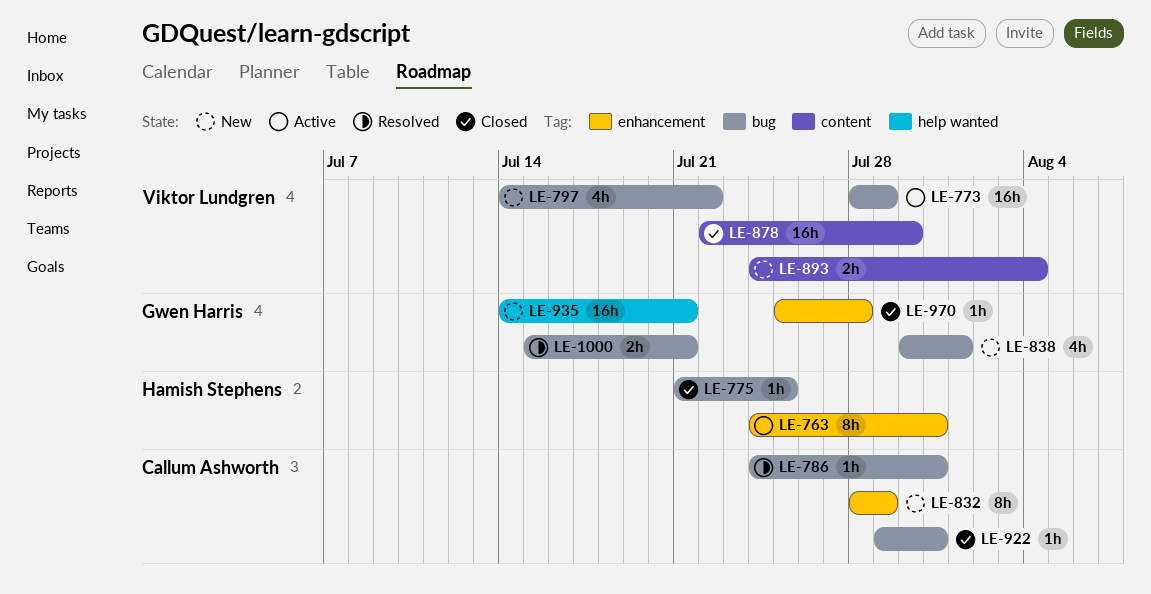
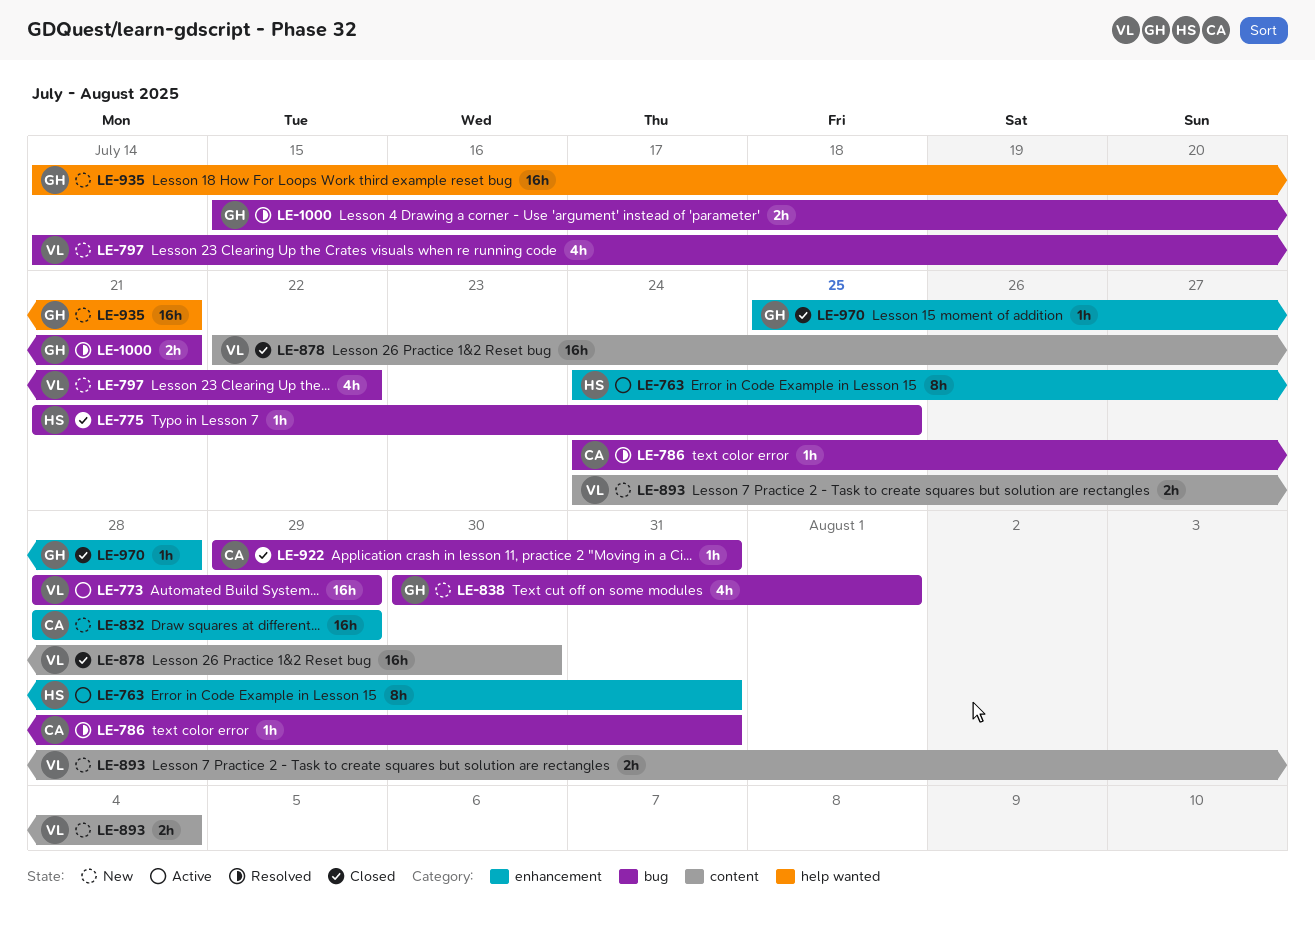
LE-832, estimate: 8h -> 16h

